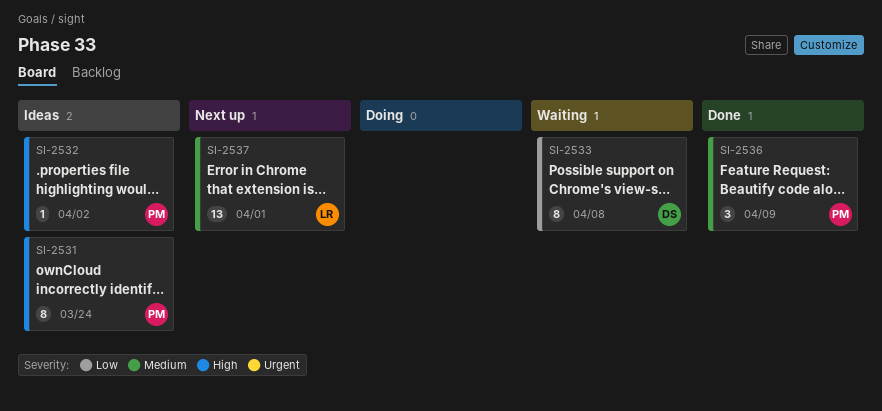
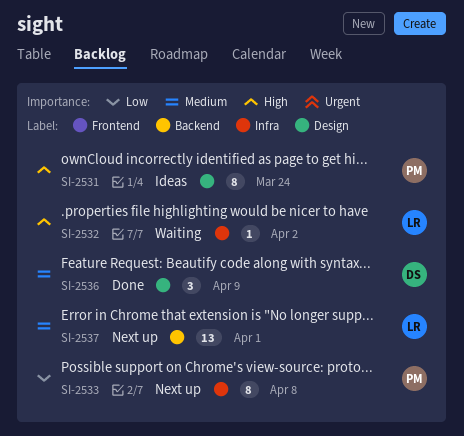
SI-2532, status: Ideas -> Waiting
SI-2532, owner: PM -> LR
SI-2533, status: Waiting -> Next up
SI-2533, owner: DS -> PM
SI-2536, owner: PM -> DS

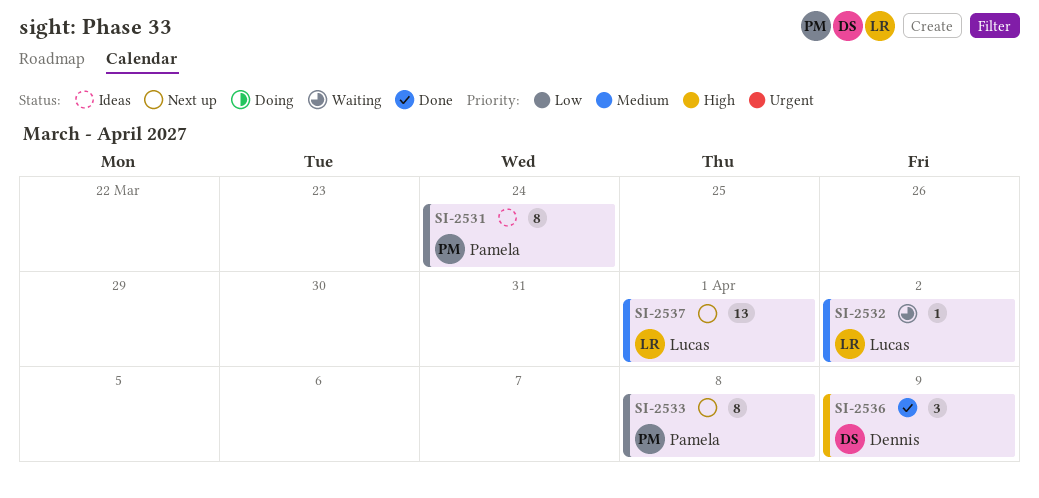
SI-2531, priority: High -> Low
SI-2532, priority: High -> Medium
SI-2536, priority: Medium -> High

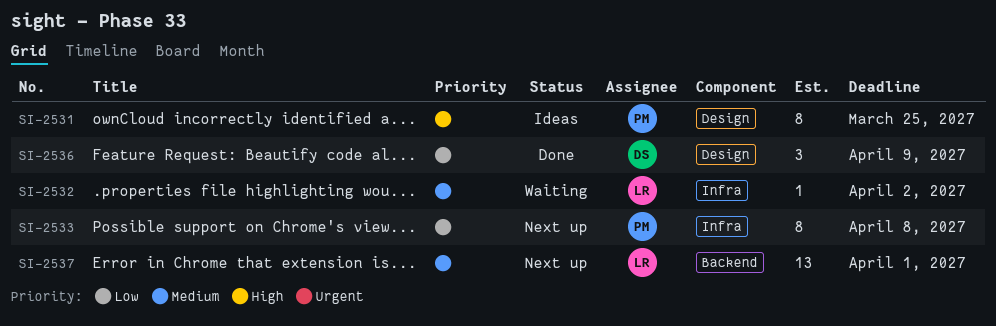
SI-2531, priority: Low -> High
SI-2531, due: Mar 24 -> Mar 25
SI-2536, priority: High -> Low

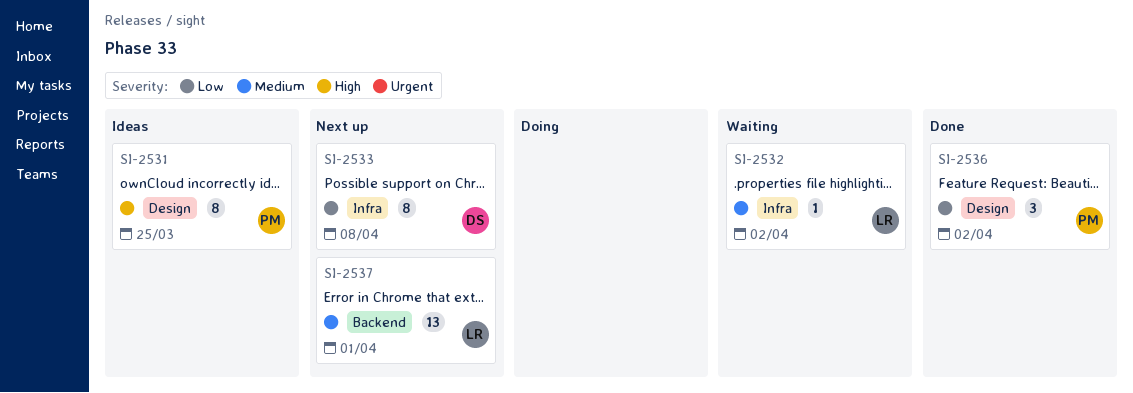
SI-2533, owner: PM -> DS
SI-2536, owner: DS -> PM
SI-2536, due: Apr 9 -> Apr 2

